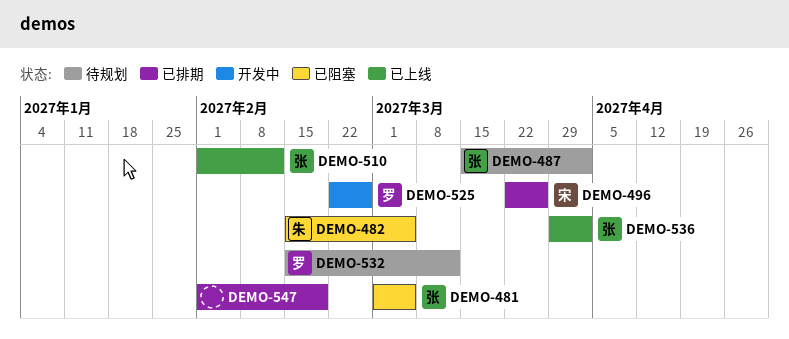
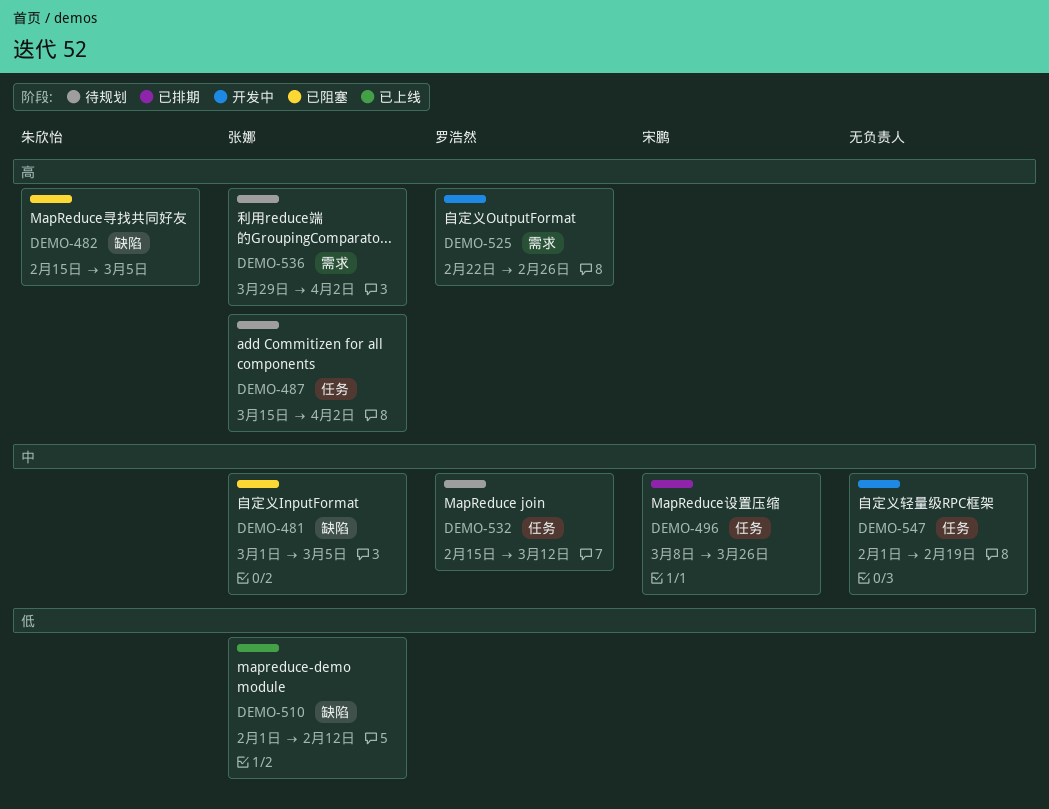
DEMO-496, start: Mar 22 -> Mar 8
DEMO-536, status: 已上线 -> 待规划
DEMO-547, status: 已排期 -> 开发中

